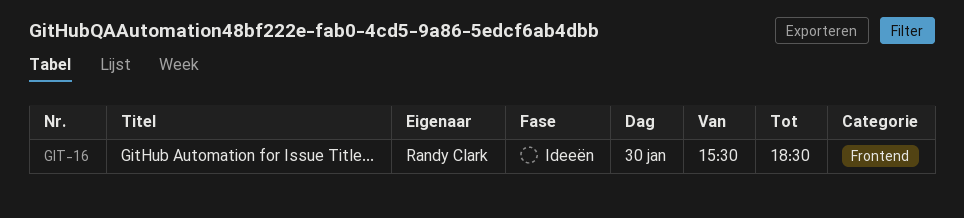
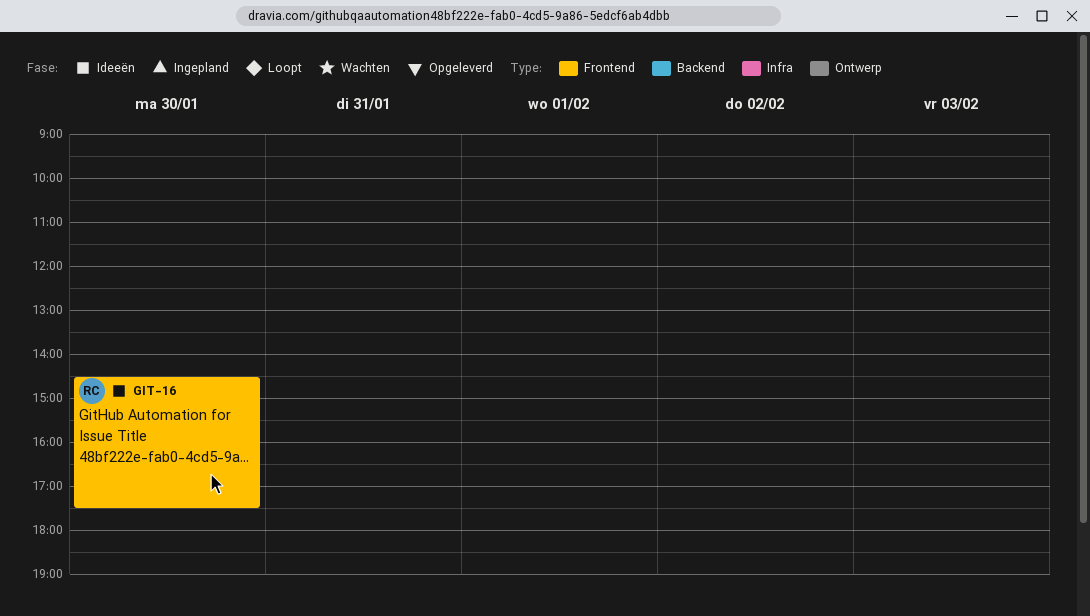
GIT-16, begins: 15:30 -> 14:30
GIT-16, ends: 18:30 -> 17:30

